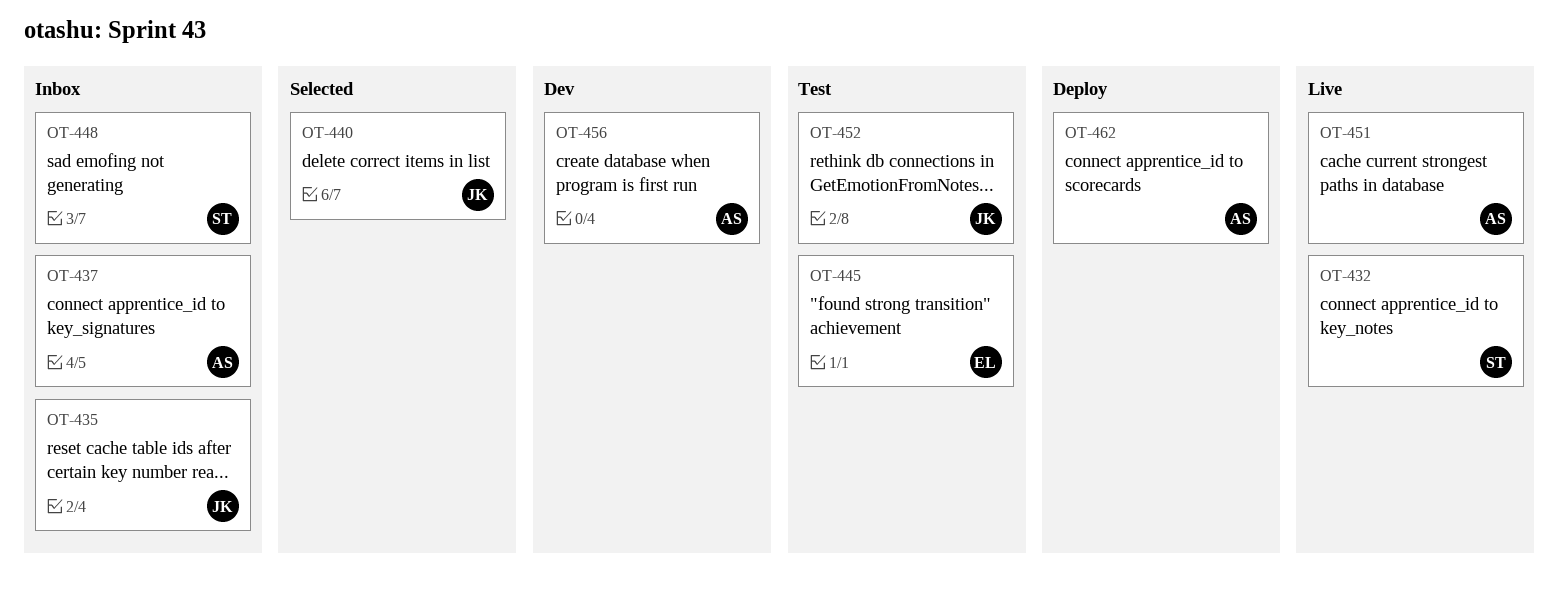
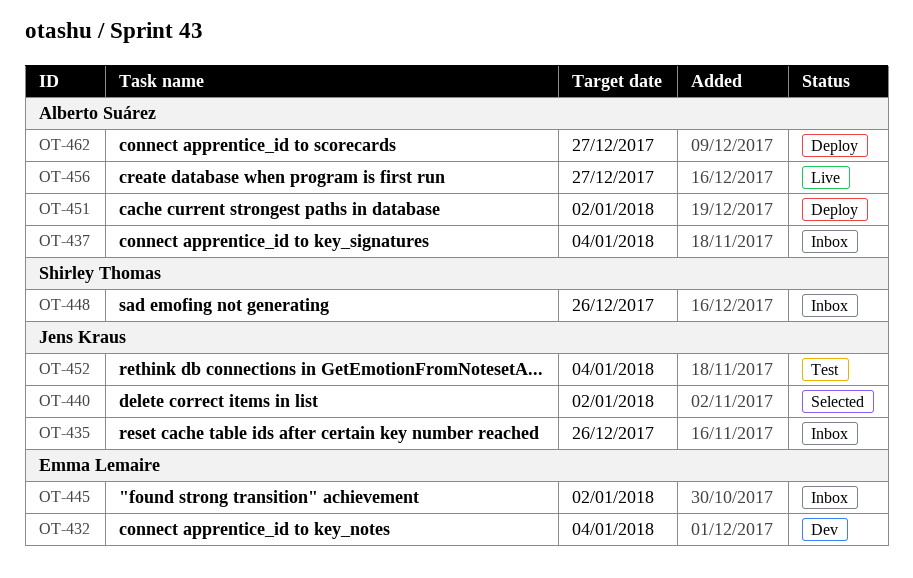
OT-432, status: Live -> Dev
OT-432, owner: Shirley Thomas -> Emma Lemaire
OT-445, status: Test -> Inbox
OT-451, status: Live -> Deploy
OT-456, status: Dev -> Live

